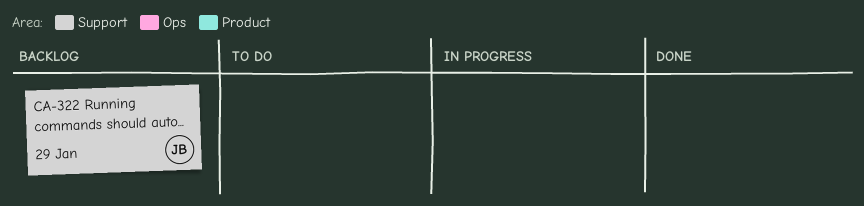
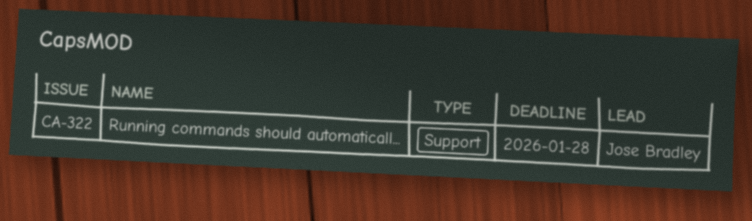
CA-322, due: Jan 29 -> Jan 28

